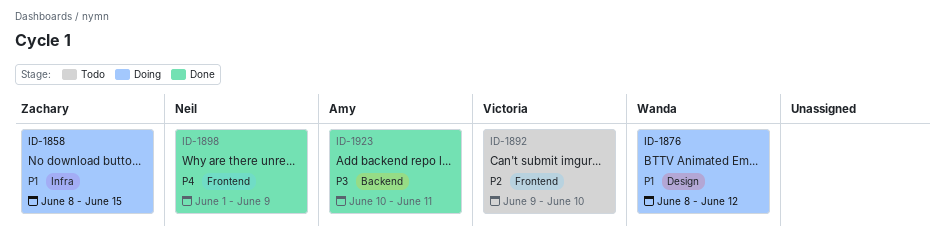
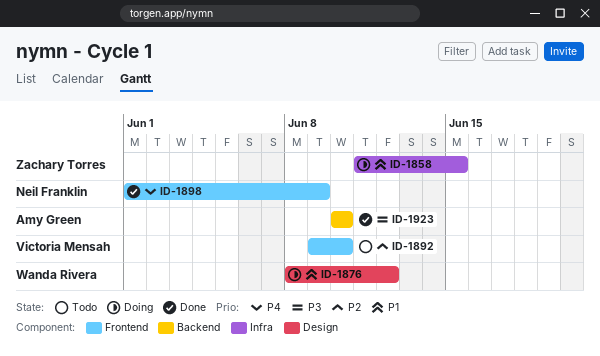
ID-1858, start: Jun 8 -> Jun 11
ID-1923, due: Jun 11 -> Jun 10

